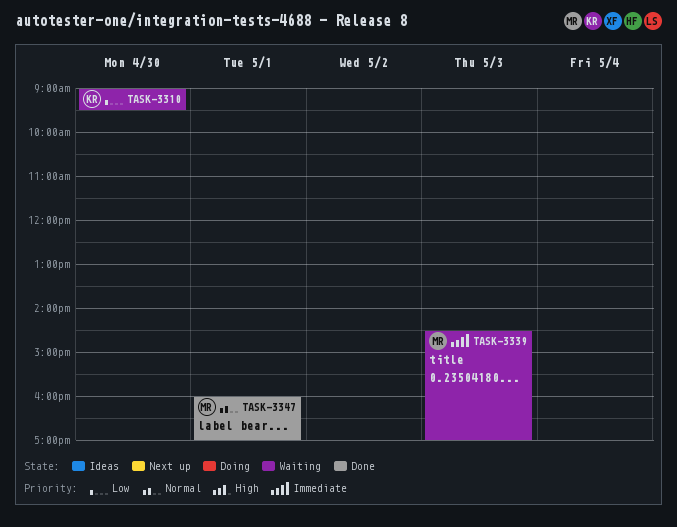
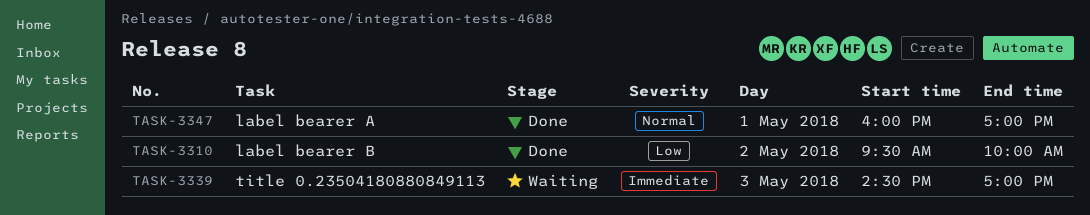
TASK-3310, status: Waiting -> Done
TASK-3310, day: Apr 30 -> May 2
TASK-3310, begins: 09:00 -> 09:30
TASK-3310, ends: 09:30 -> 10:00

